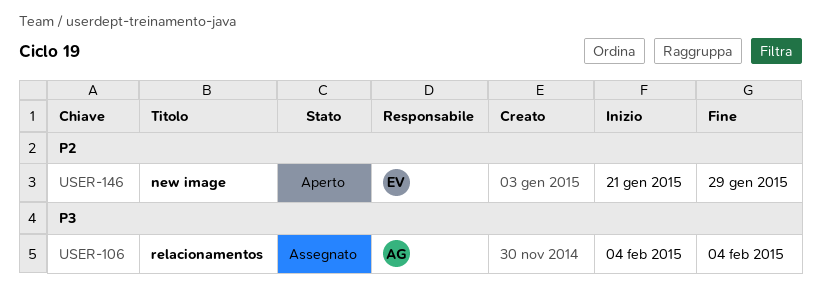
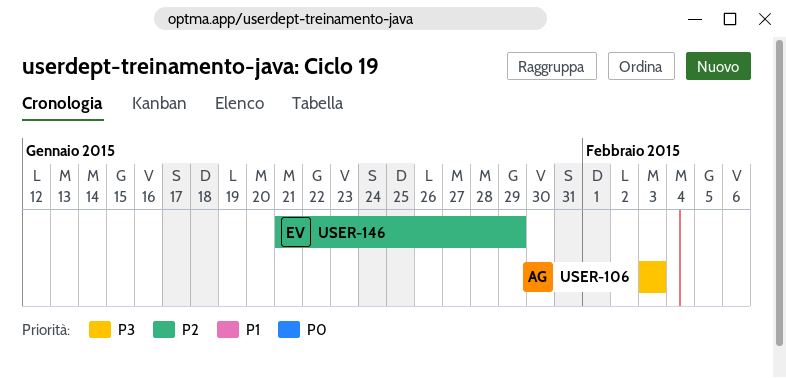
USER-106, start: Feb 4 -> Feb 3
USER-106, due: Feb 4 -> Feb 3

